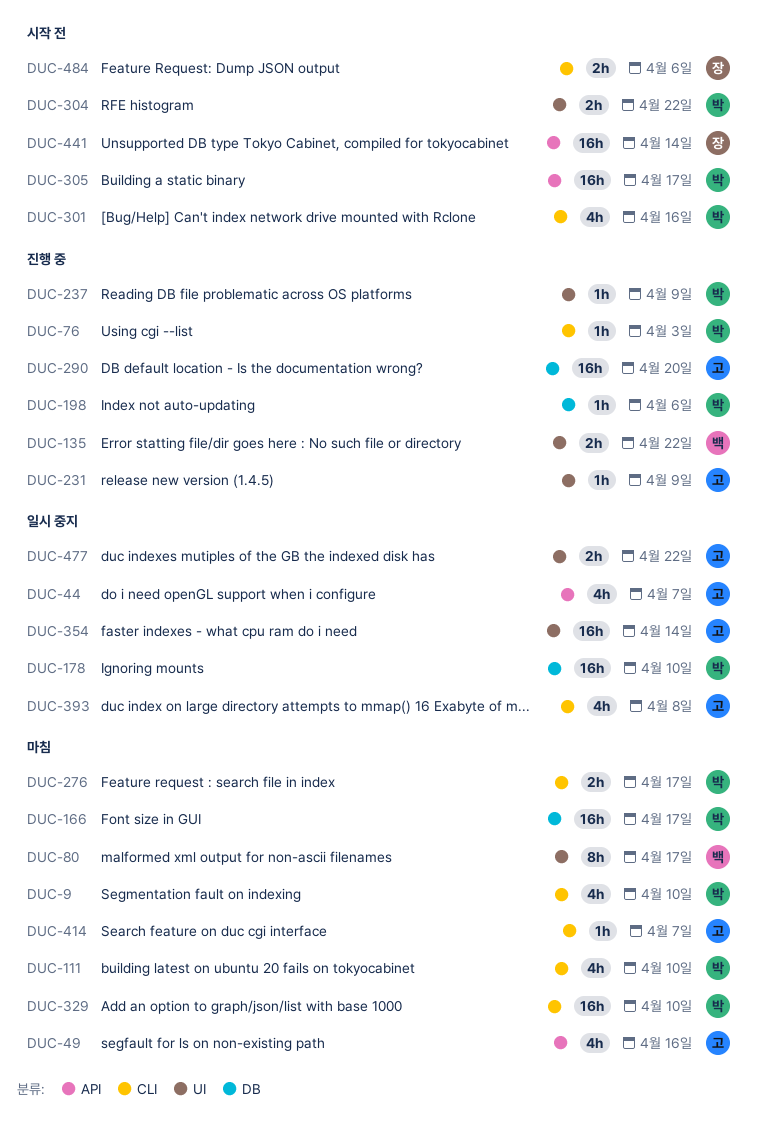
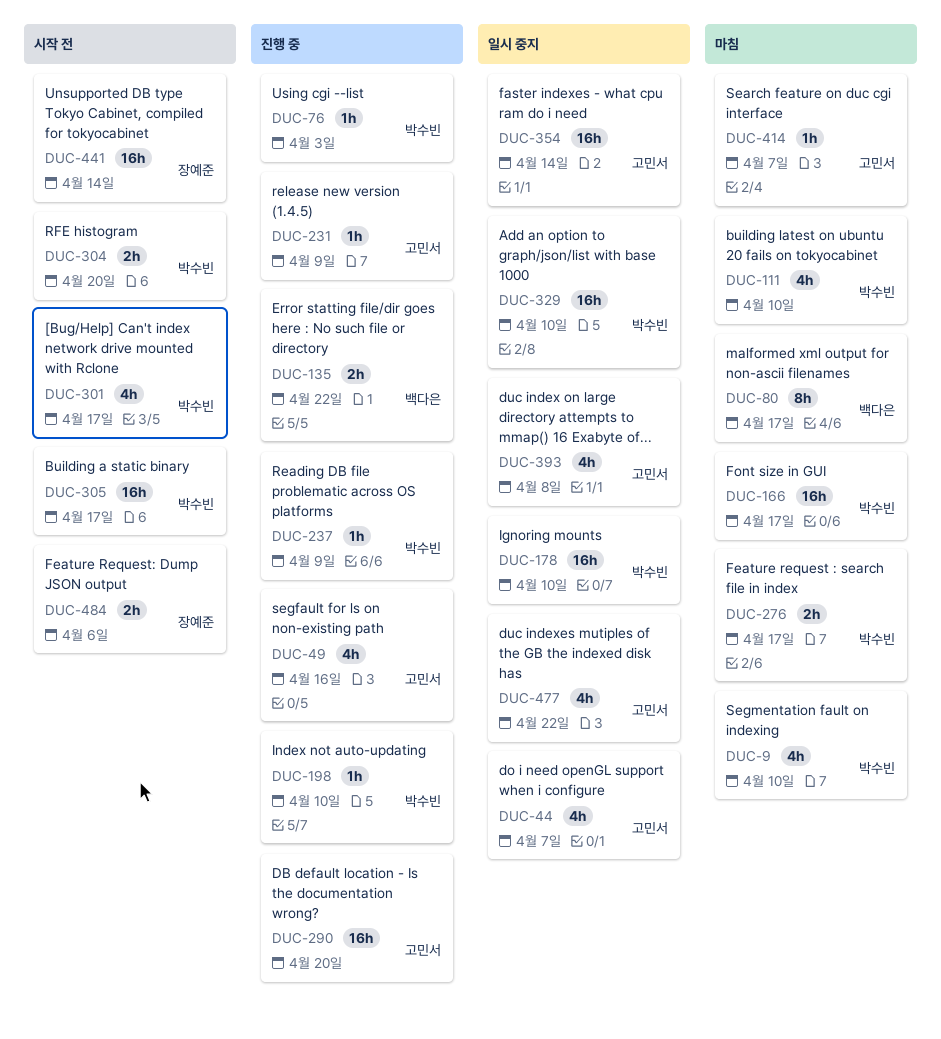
DUC-49, status: 마침 -> 진행 중
DUC-198, due: Apr 6 -> Apr 10
DUC-301, due: Apr 16 -> Apr 17
DUC-304, due: Apr 22 -> Apr 20
DUC-329, status: 마침 -> 일시 중지
DUC-477, estimate: 2h -> 4h

